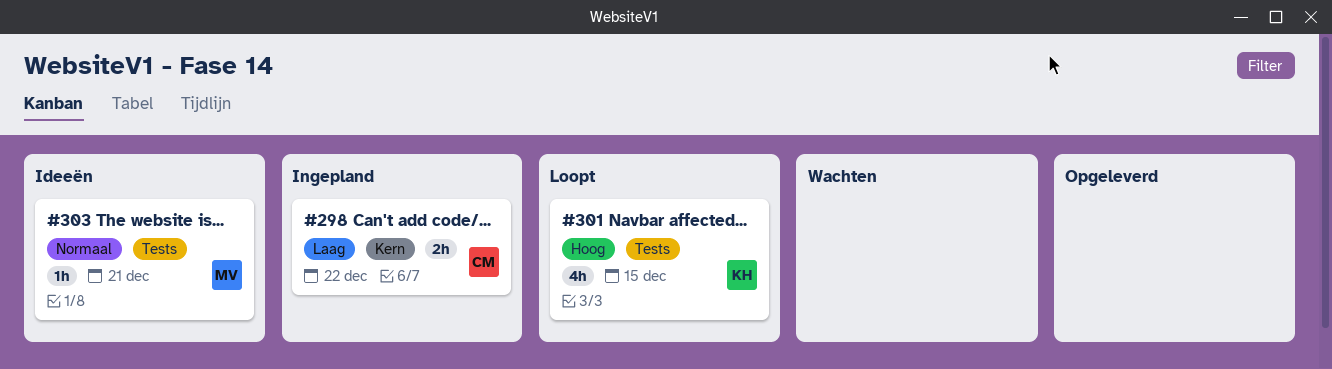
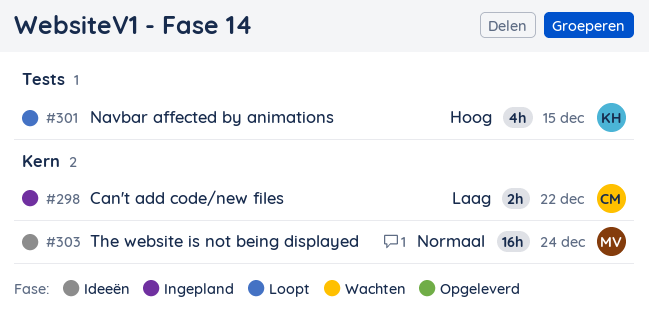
#303, label: Tests -> Kern
#303, estimate: 1h -> 16h
#303, due: Dec 21 -> Dec 24

